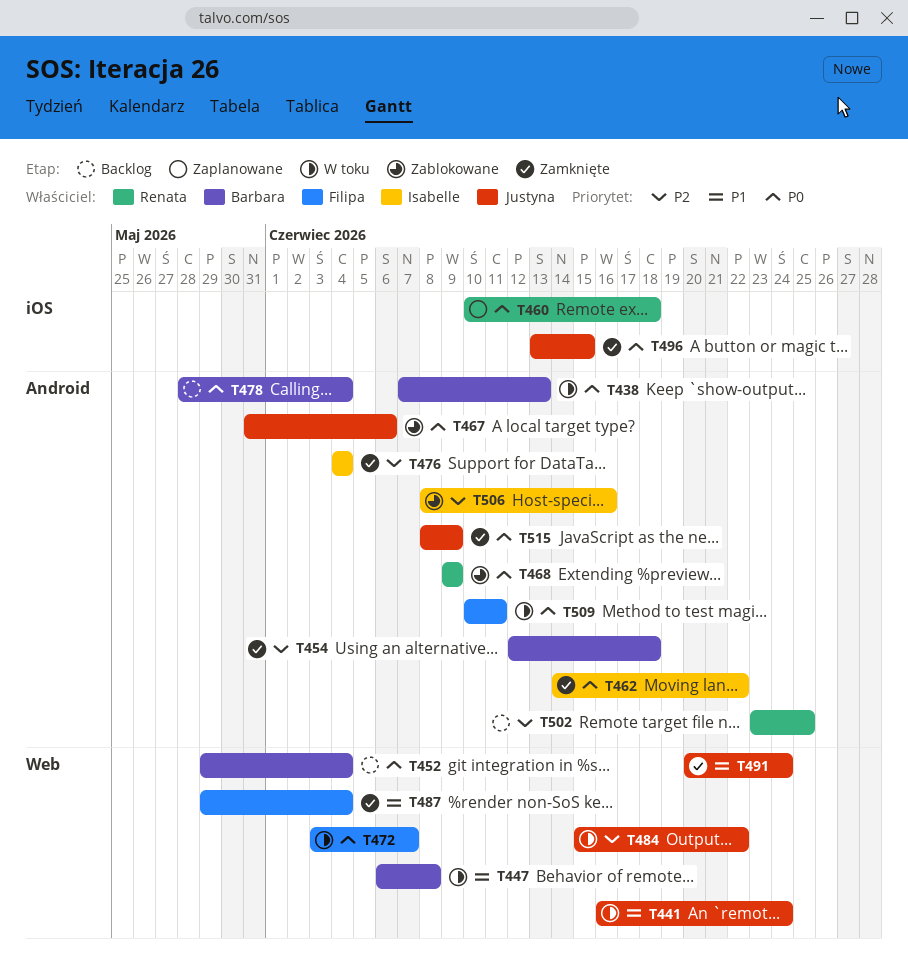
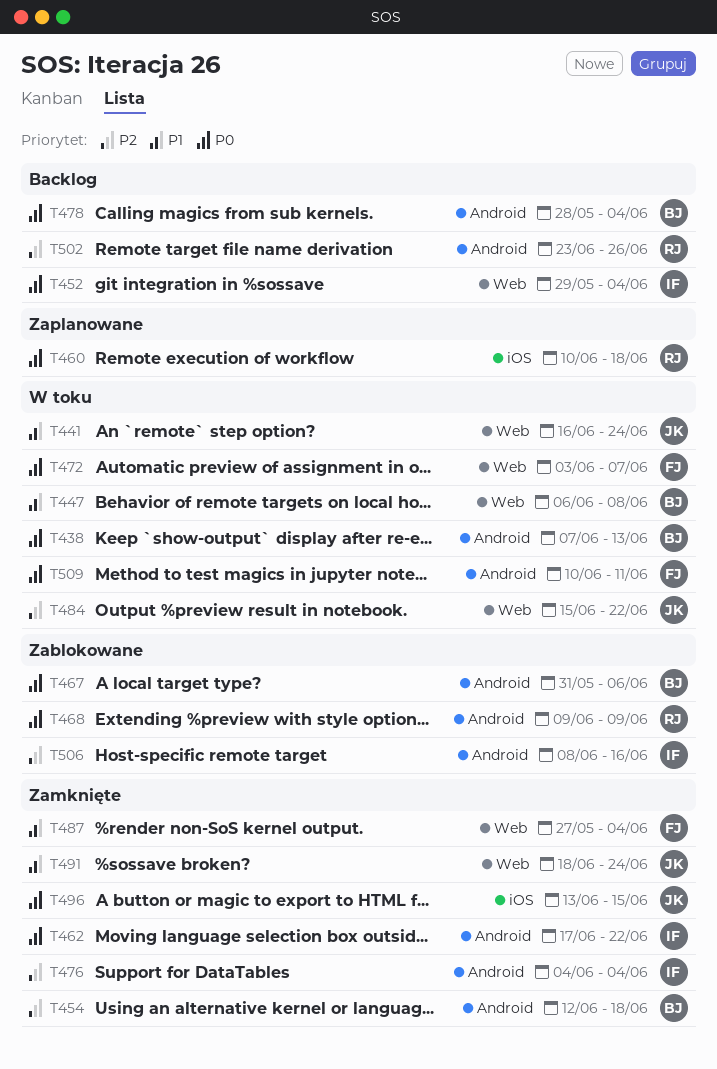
T452, owner: Barbara -> Isabelle
T462, start: Jun 14 -> Jun 17
T467, owner: Justyna -> Barbara
T487, start: May 29 -> May 27
T491, start: Jun 20 -> Jun 18
T502, due: Jun 25 -> Jun 26
T515: present -> none

